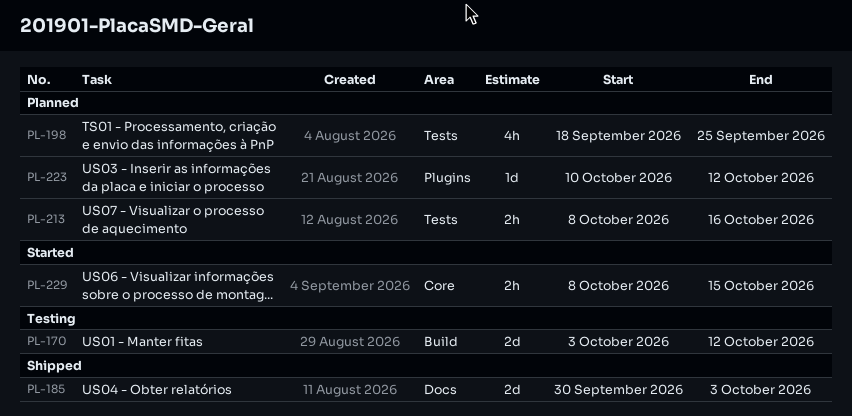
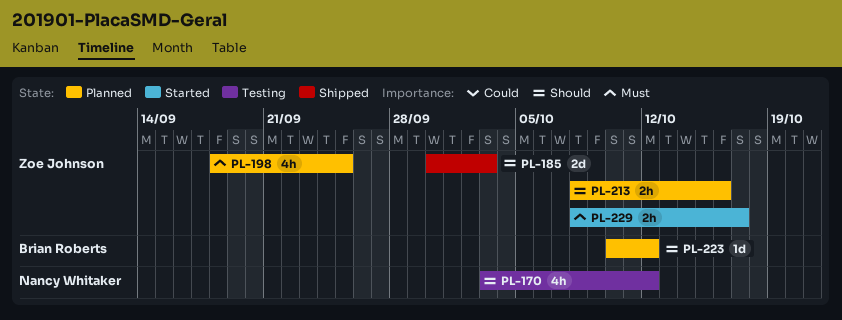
PL-170, estimate: 2d -> 4h
PL-229, due: Oct 15 -> Oct 17

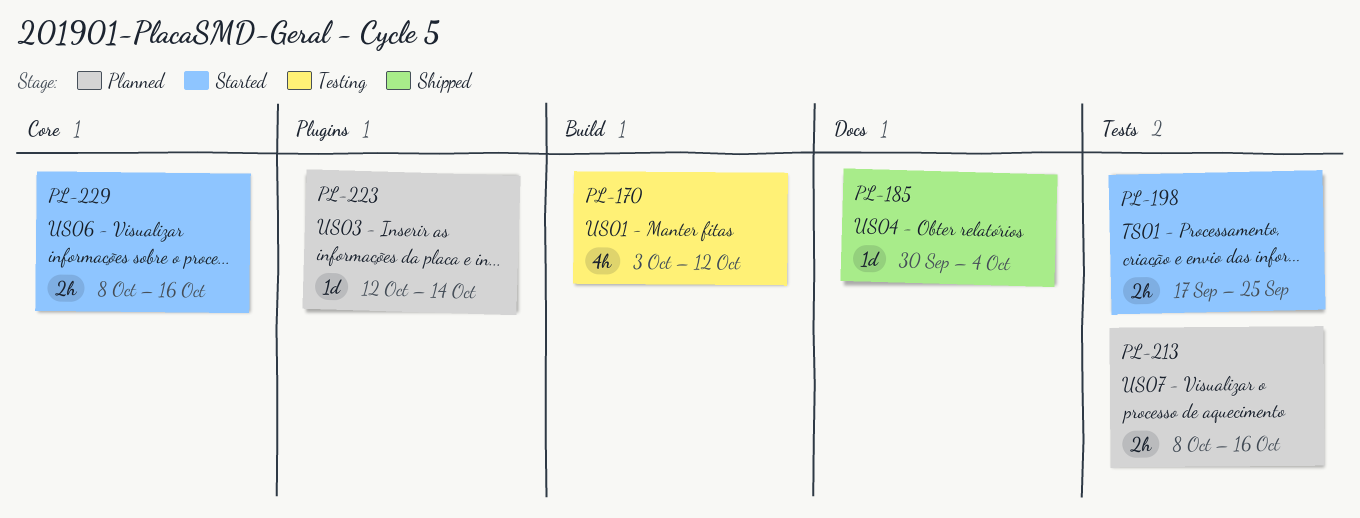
PL-185, estimate: 2d -> 1d
PL-185, due: Oct 3 -> Oct 4
PL-198, status: Planned -> Started
PL-198, estimate: 4h -> 2h
PL-198, start: Sep 18 -> Sep 17
PL-223, start: Oct 10 -> Oct 12
PL-223, due: Oct 12 -> Oct 14
PL-229, due: Oct 17 -> Oct 16

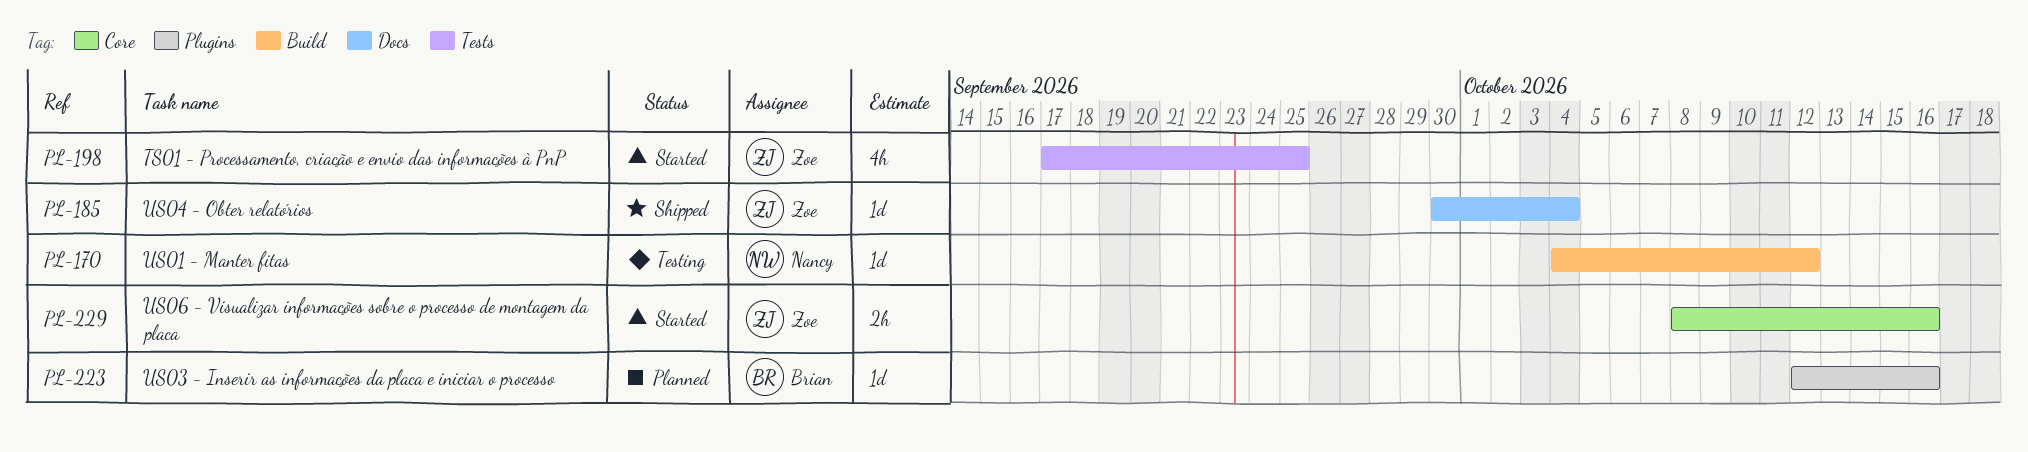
PL-170, estimate: 4h -> 1d
PL-170, start: Oct 3 -> Oct 4
PL-198, estimate: 2h -> 4h
PL-213: present -> none
PL-223, due: Oct 14 -> Oct 16

